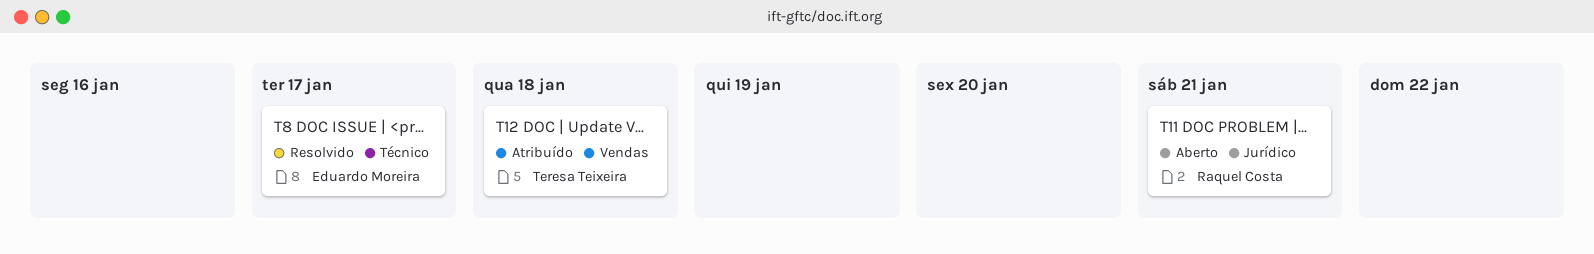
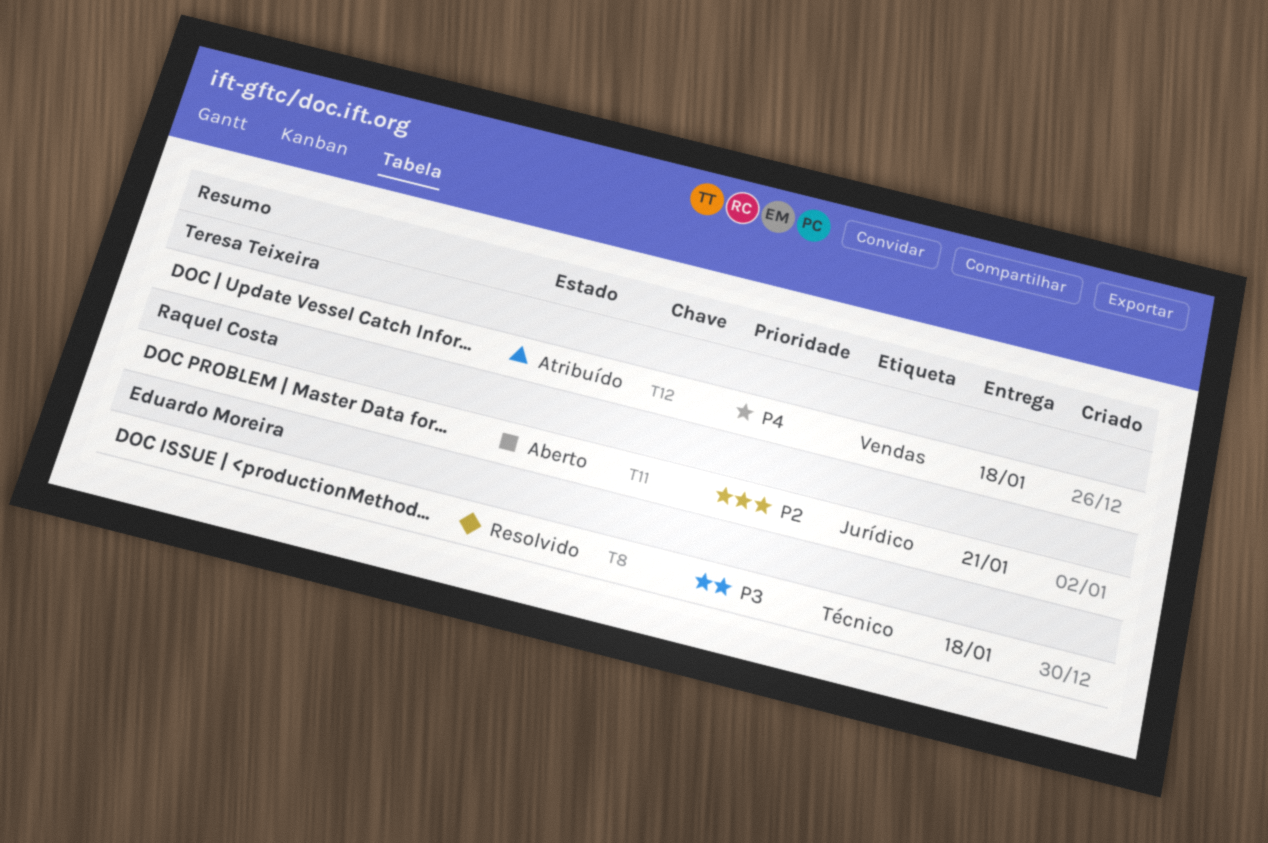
T8, due: Jan 17 -> Jan 18

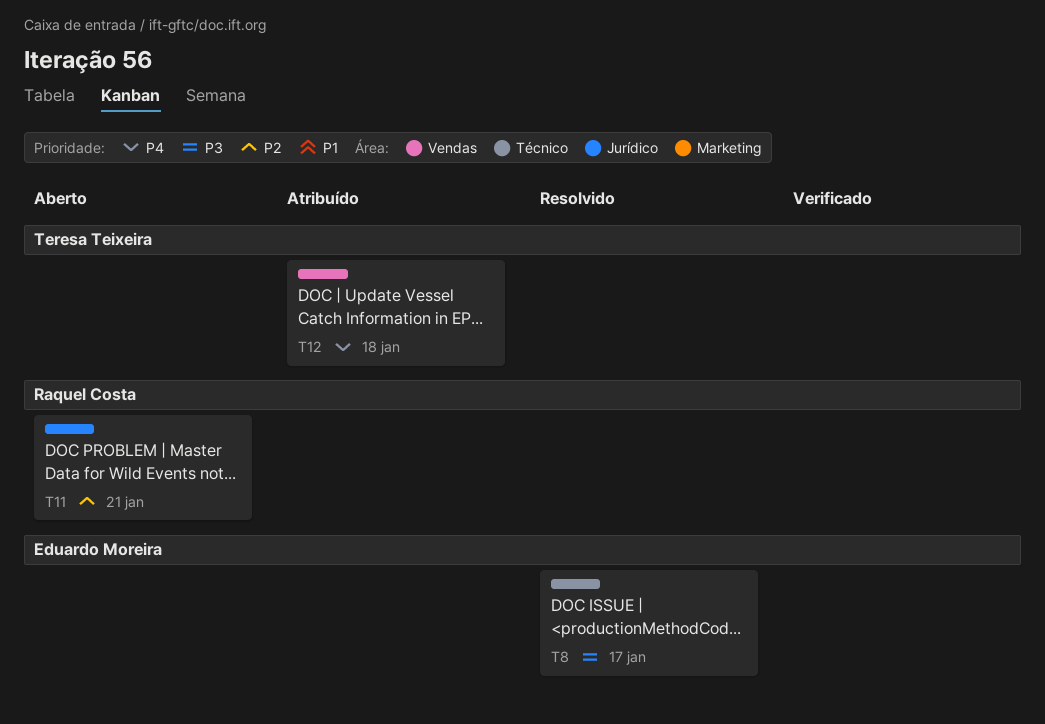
T8, due: Jan 18 -> Jan 17

